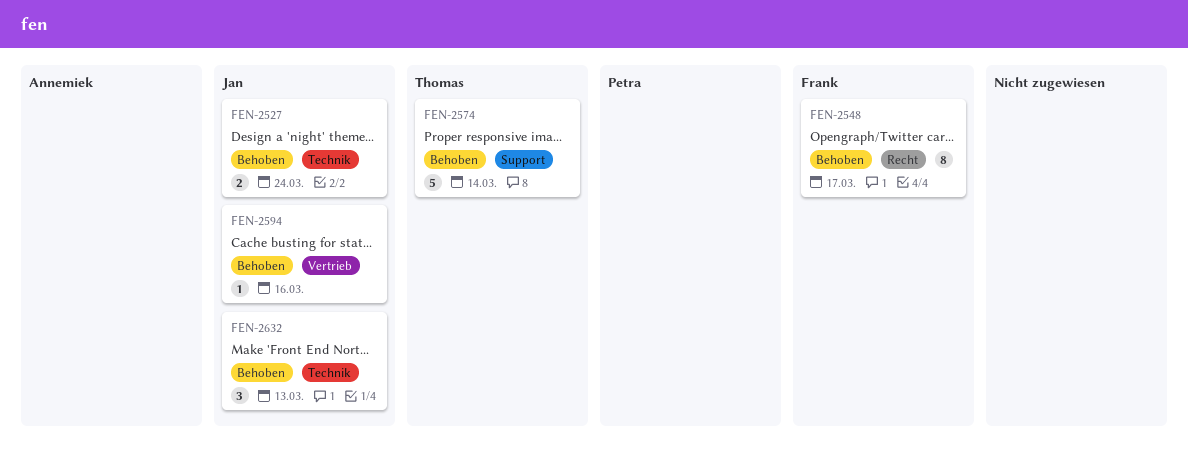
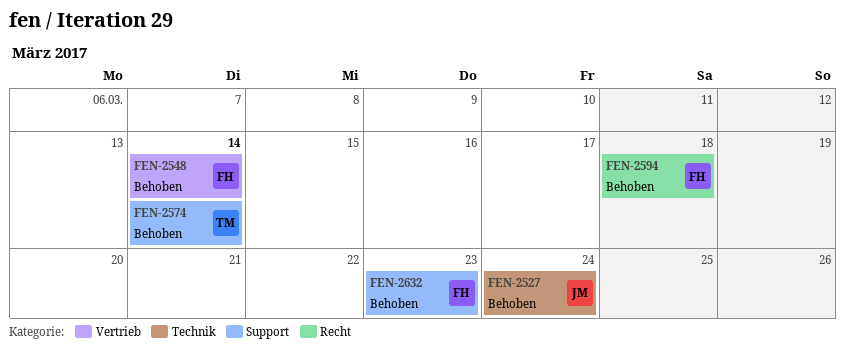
FEN-2548, label: Recht -> Vertrieb
FEN-2548, due: Mar 17 -> Mar 14
FEN-2594, owner: Jan -> Frank
FEN-2594, label: Vertrieb -> Recht
FEN-2594, due: Mar 16 -> Mar 18
FEN-2632, owner: Jan -> Frank
FEN-2632, label: Technik -> Support
FEN-2632, due: Mar 13 -> Mar 23

